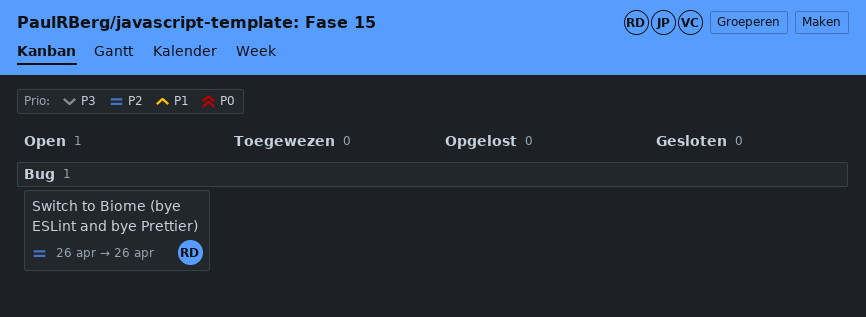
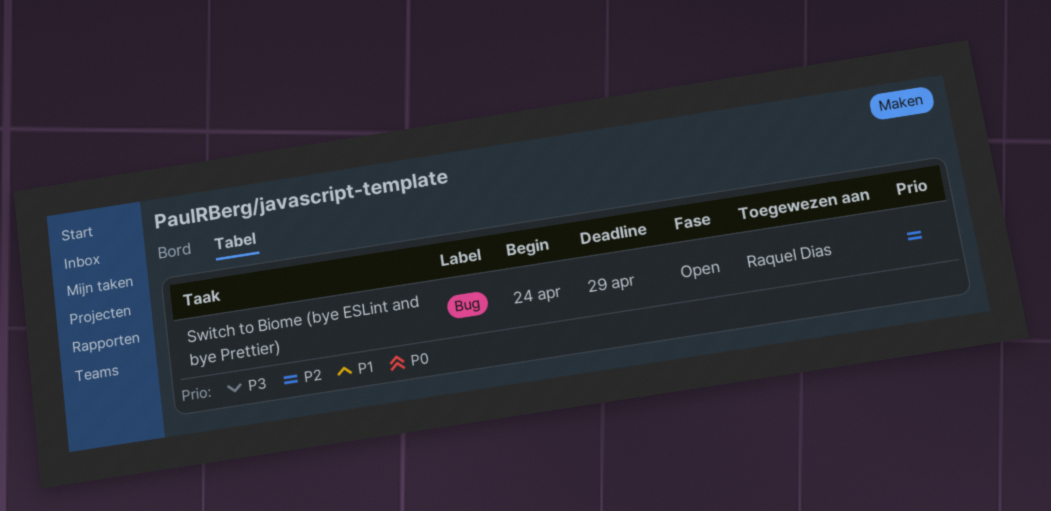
Switch to Biome (bye ESLint and bye Prettier), start: Apr 26 -> Apr 24
Switch to Biome (bye ESLint and bye Prettier), due: Apr 26 -> Apr 29

